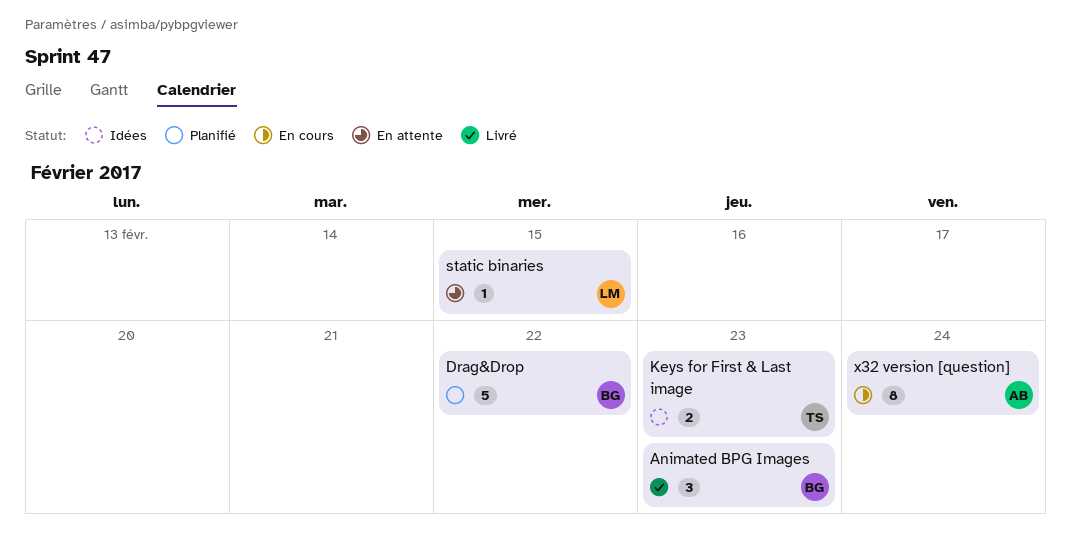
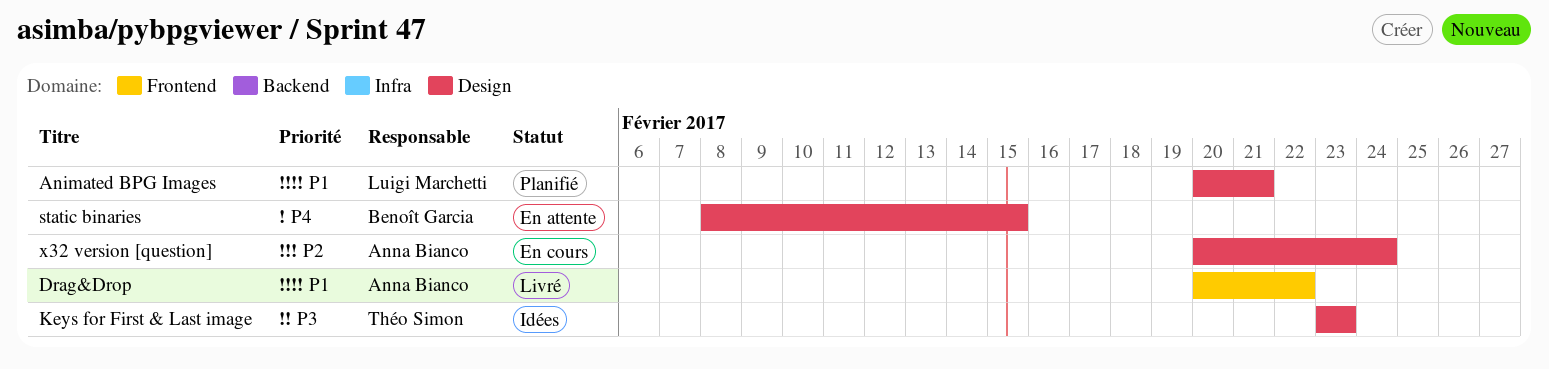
Animated BPG Images, status: Livré -> Planifié
Animated BPG Images, owner: Benoît Garcia -> Luigi Marchetti
Animated BPG Images, due: Feb 23 -> Feb 21
Drag&Drop, status: Planifié -> Livré
Drag&Drop, owner: Benoît Garcia -> Anna Bianco
static binaries, owner: Luigi Marchetti -> Benoît Garcia

